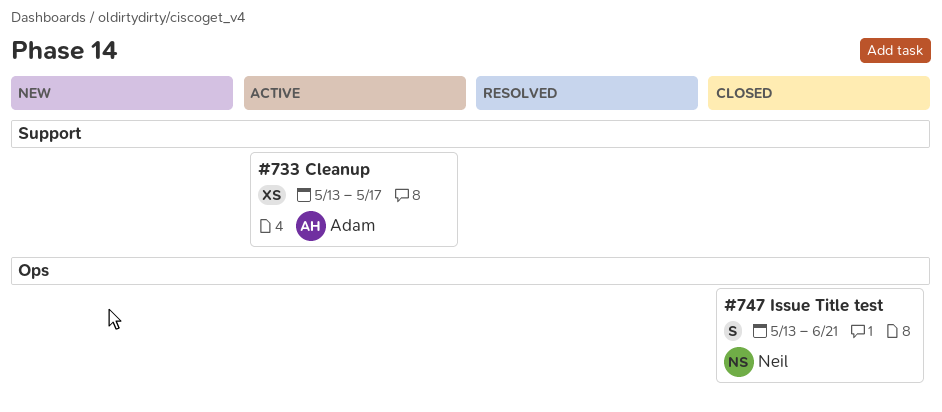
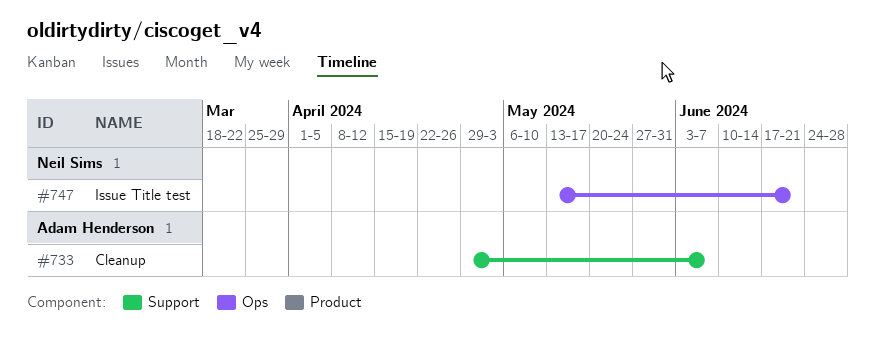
#733, start: May 13 -> Apr 29
#733, due: May 17 -> Jun 7

